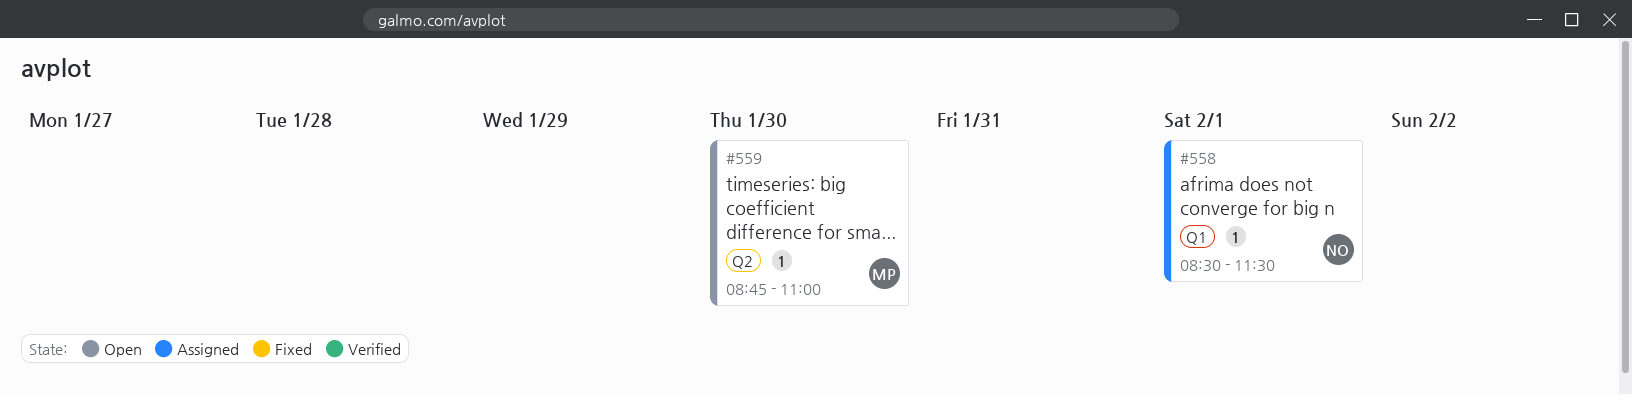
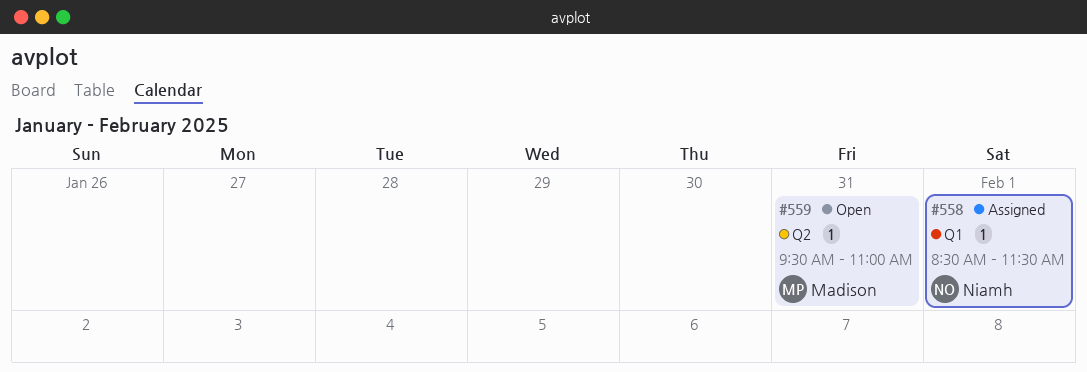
#559, day: Jan 30 -> Jan 31
#559, begins: 08:45 -> 09:30

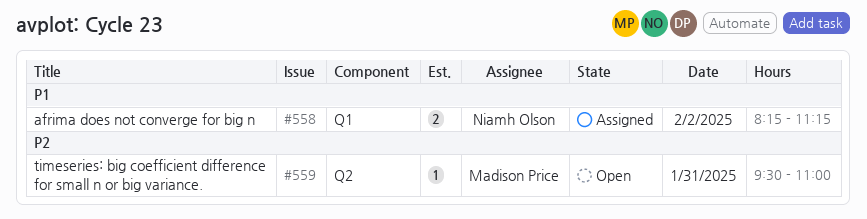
#558, estimate: 1 -> 2
#558, day: Feb 1 -> Feb 2
#558, begins: 08:30 -> 08:15
#558, ends: 11:30 -> 11:15

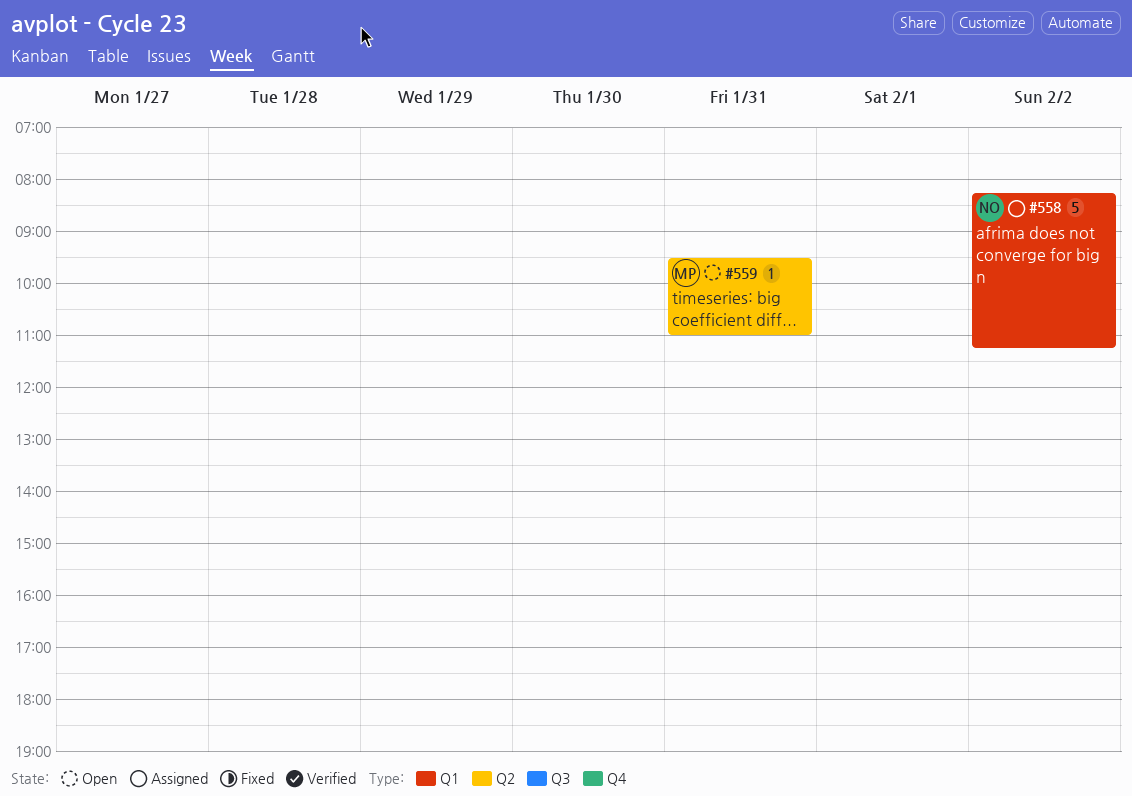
#558, estimate: 2 -> 5

